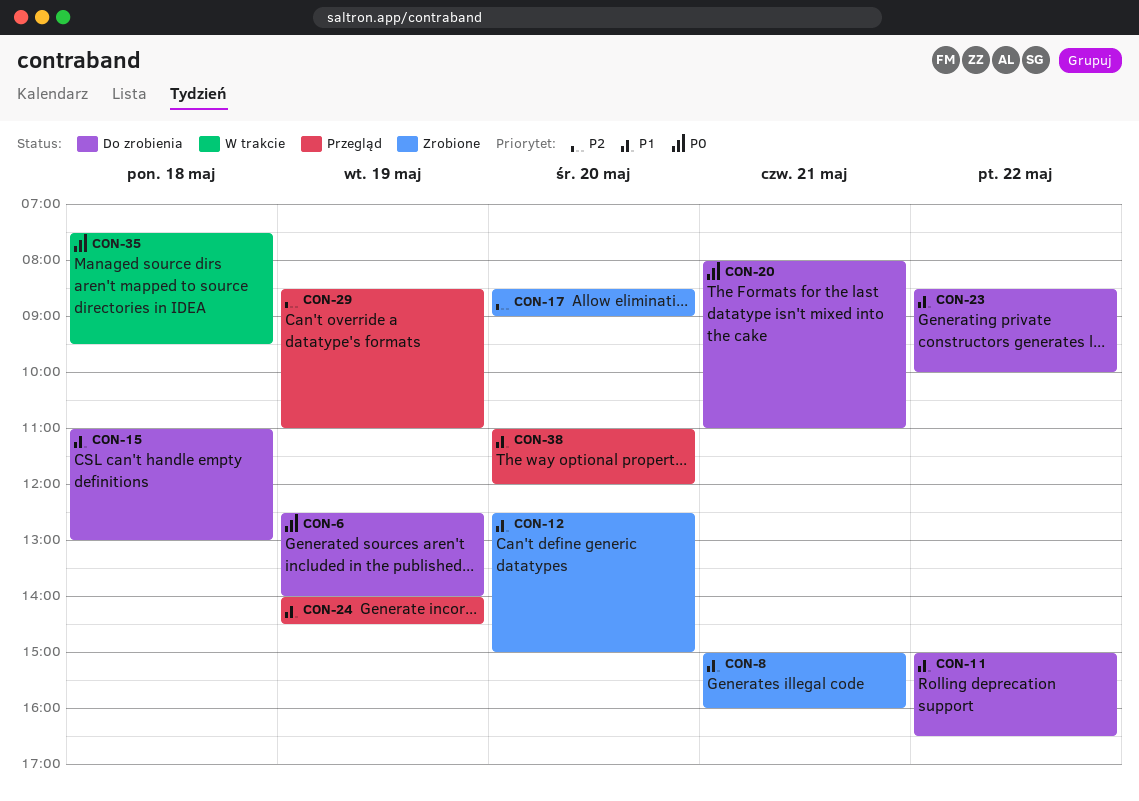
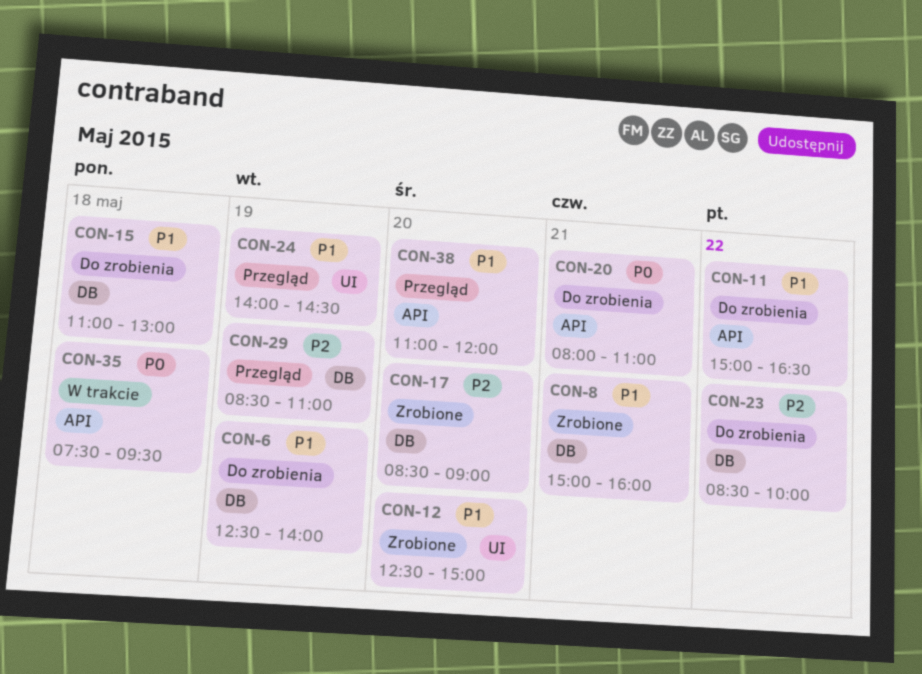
CON-6, priority: P0 -> P1
CON-23, priority: P1 -> P2

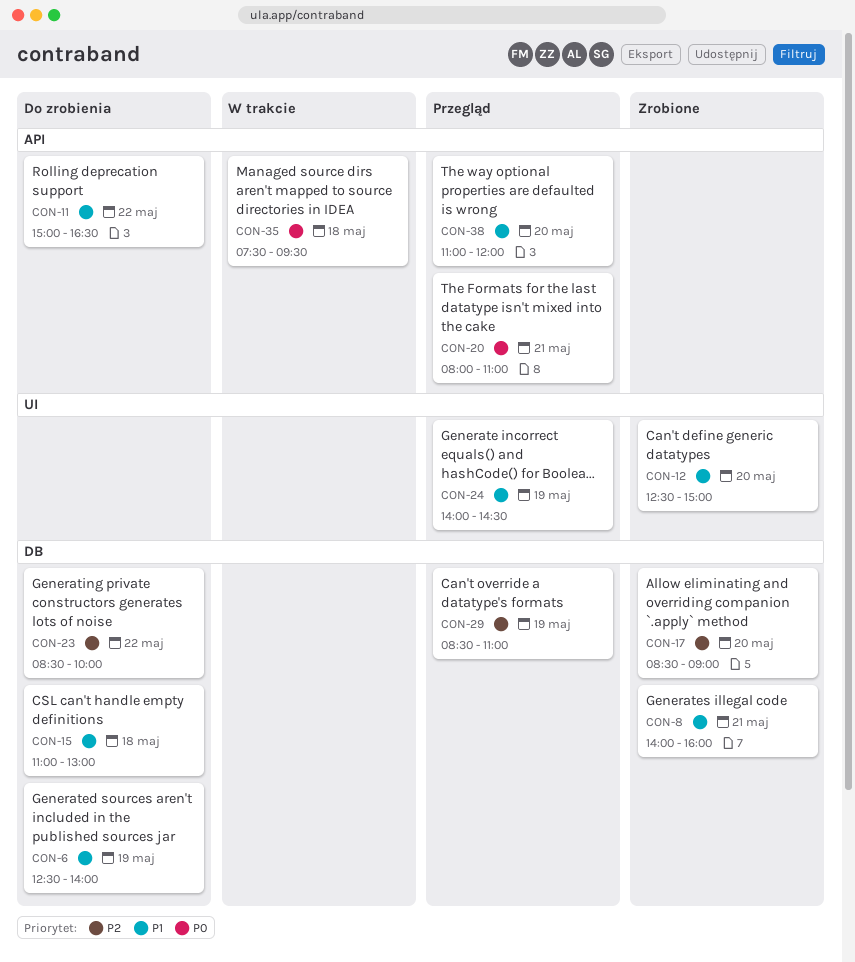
CON-8, begins: 15:00 -> 14:00
CON-20, status: Do zrobienia -> Przegląd

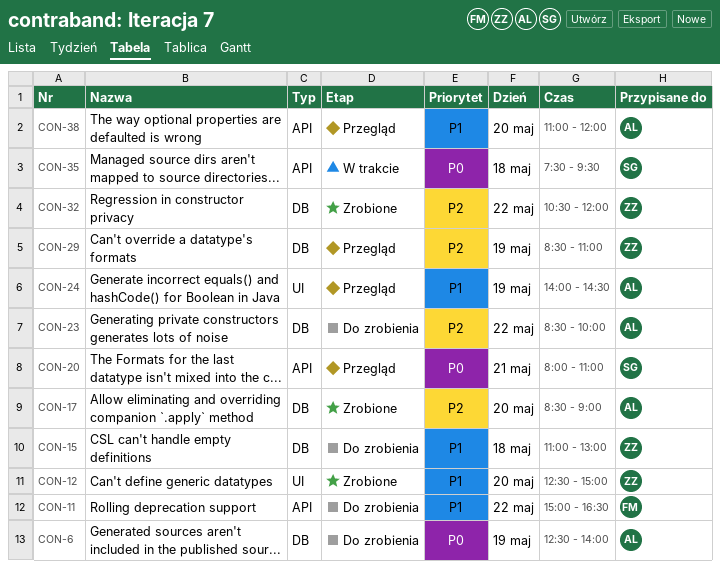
CON-6, priority: P1 -> P0
CON-8: present -> none
CON-32: none -> present

